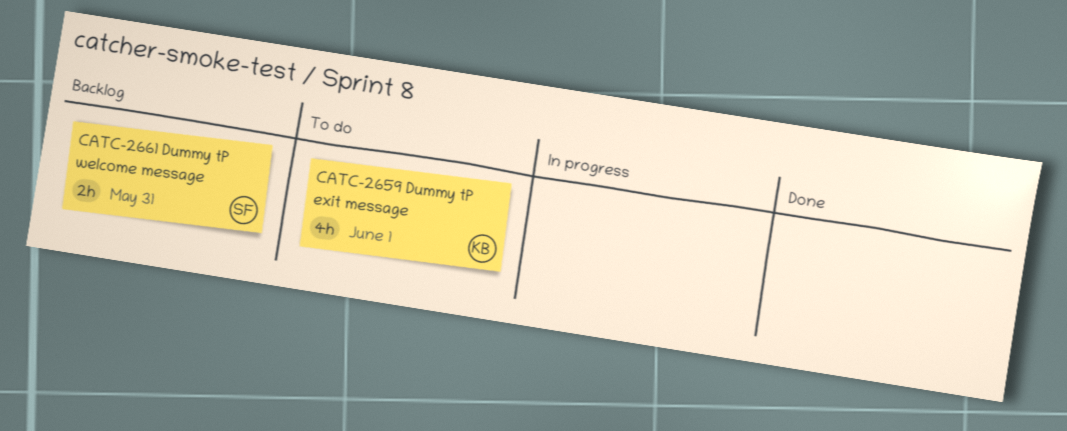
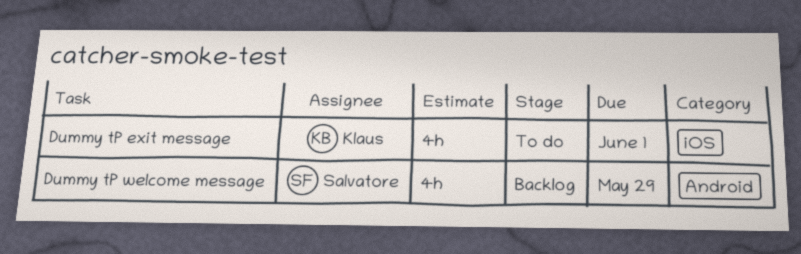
Dummy tP welcome message, estimate: 2h -> 4h
Dummy tP welcome message, due: May 31 -> May 29

